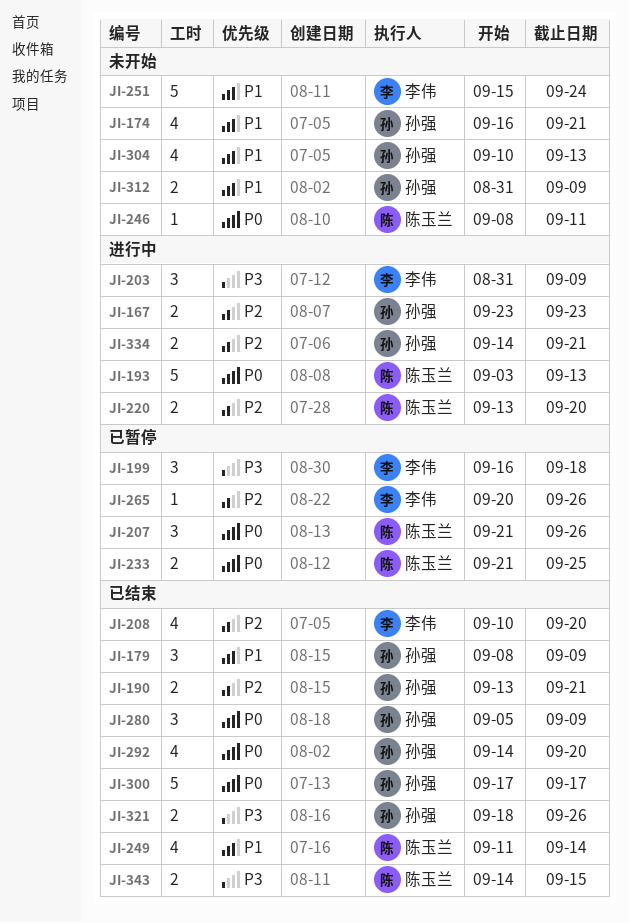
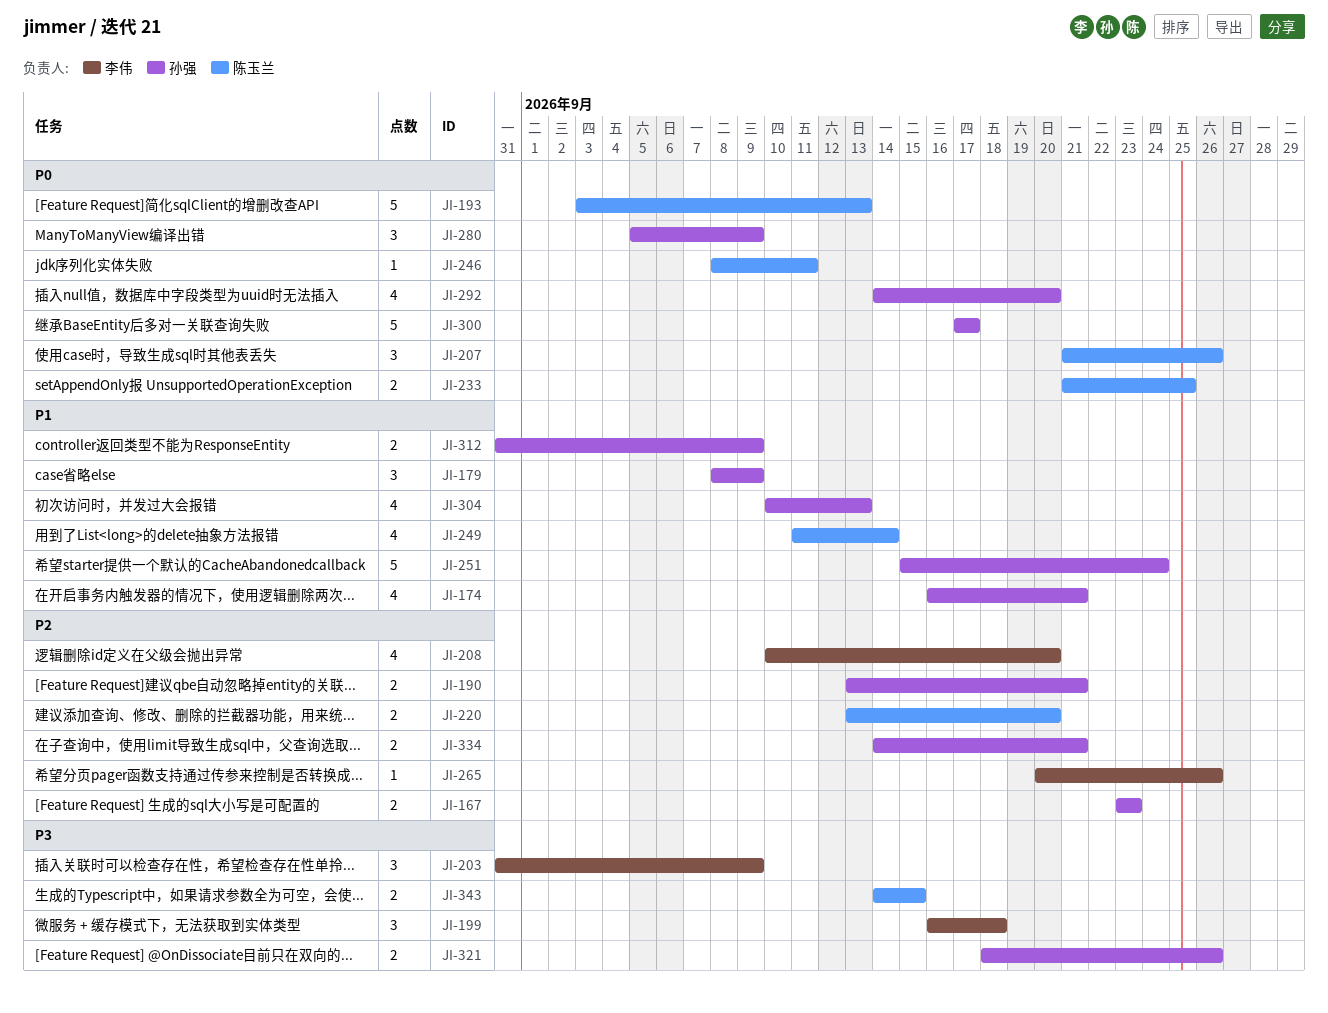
JI-251, owner: 李伟 -> 孙强

